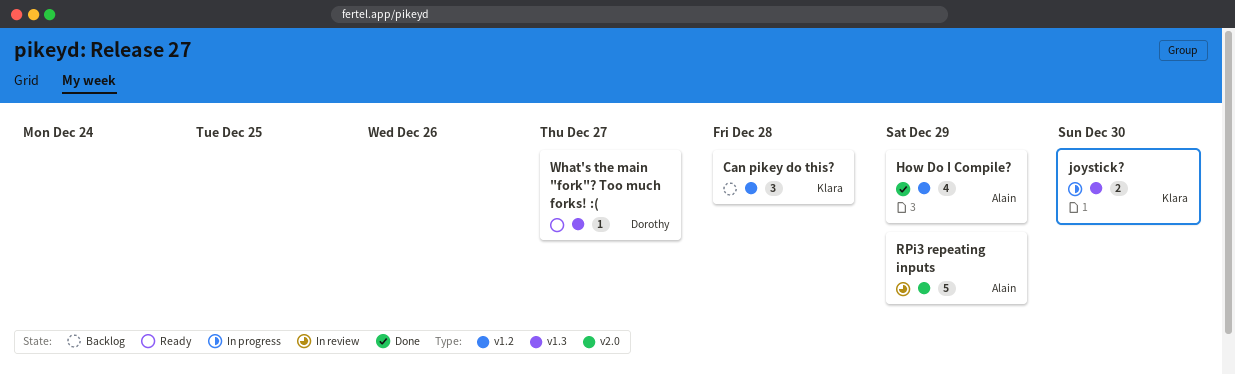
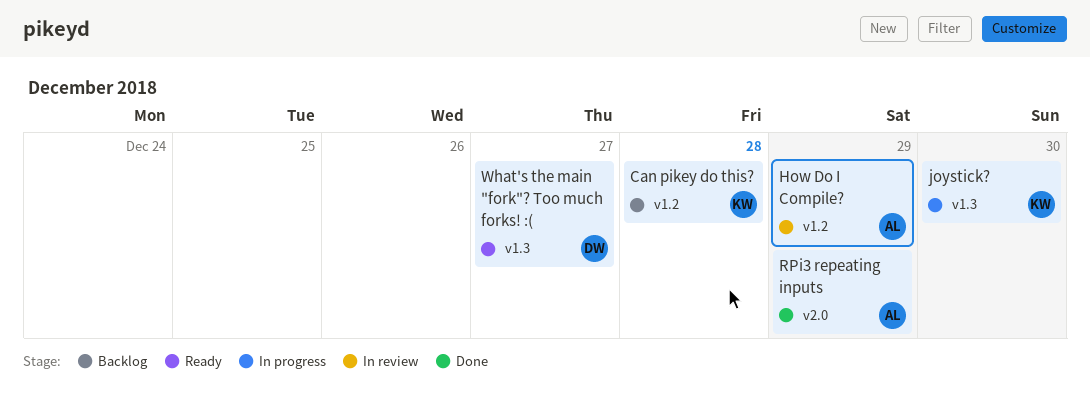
How Do I Compile?, status: Done -> In review
RPi3 repeating inputs, status: In review -> Done

